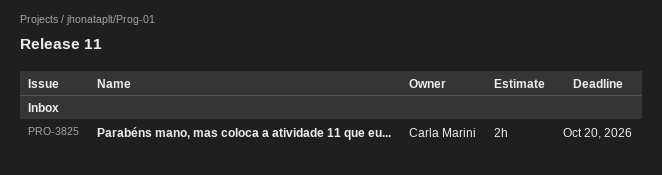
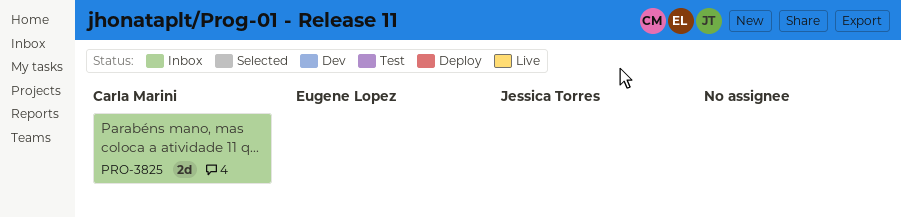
PRO-3825, estimate: 2h -> 2d

